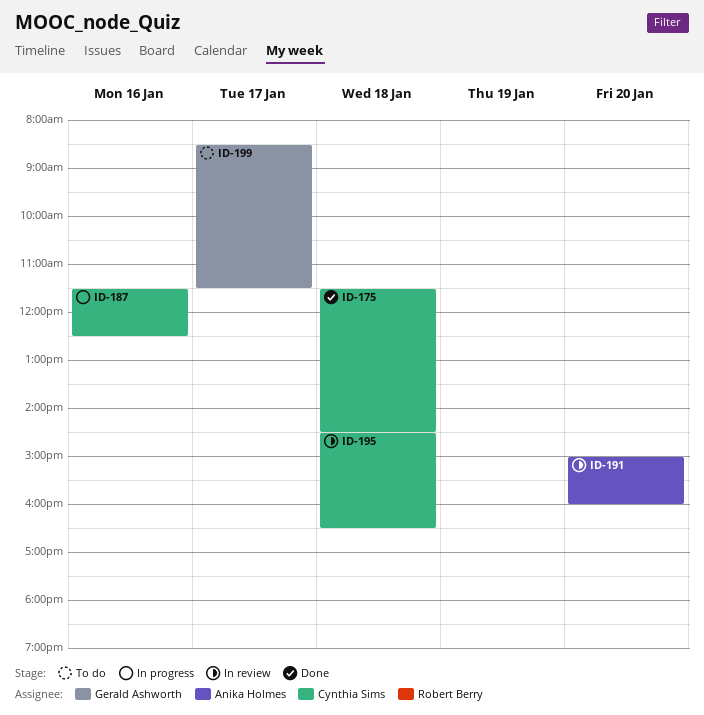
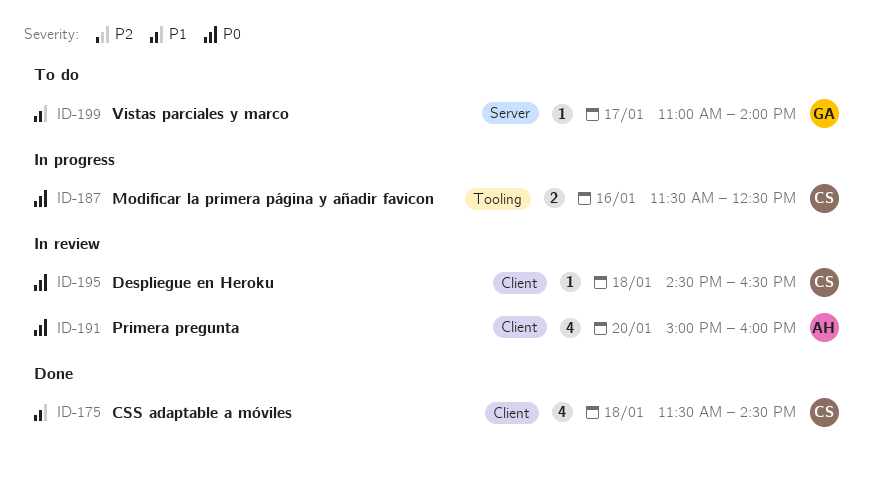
ID-199, begins: 08:30 -> 11:00
ID-199, ends: 11:30 -> 14:00

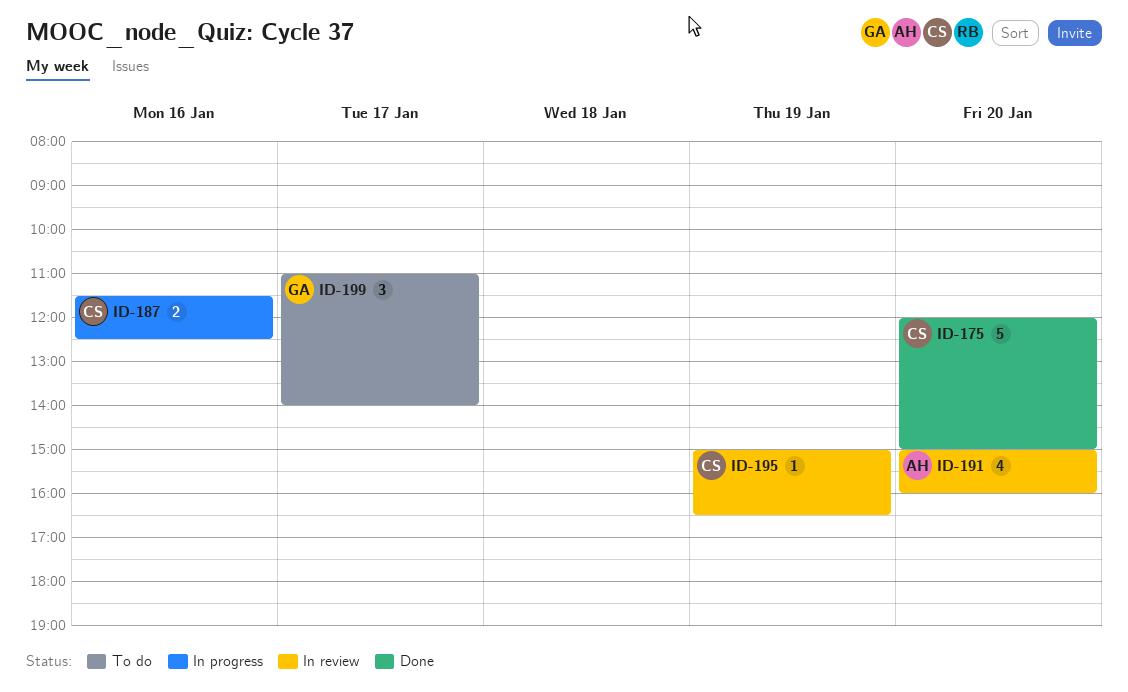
ID-175, estimate: 4 -> 5
ID-175, day: Jan 18 -> Jan 20
ID-175, begins: 11:30 -> 12:00
ID-175, ends: 14:30 -> 15:00
ID-195, day: Jan 18 -> Jan 19
ID-195, begins: 14:30 -> 15:00
ID-199, estimate: 1 -> 3

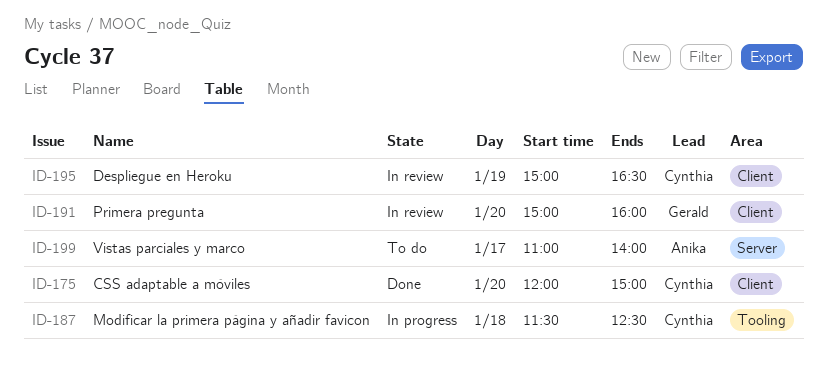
ID-187, day: Jan 16 -> Jan 18
ID-191, owner: Anika -> Gerald
ID-199, owner: Gerald -> Anika

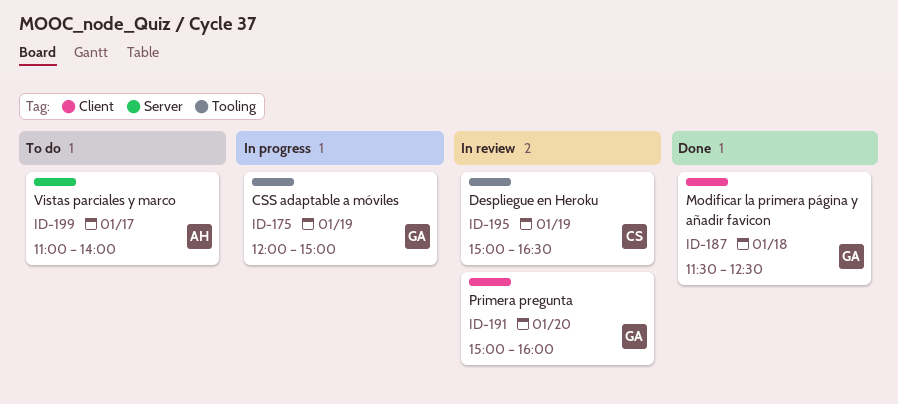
ID-175, status: Done -> In progress
ID-175, owner: Cynthia -> Gerald
ID-175, label: Client -> Tooling
ID-175, day: Jan 20 -> Jan 19
ID-187, status: In progress -> Done
ID-187, owner: Cynthia -> Gerald
ID-187, label: Tooling -> Client
ID-195, label: Client -> Tooling

